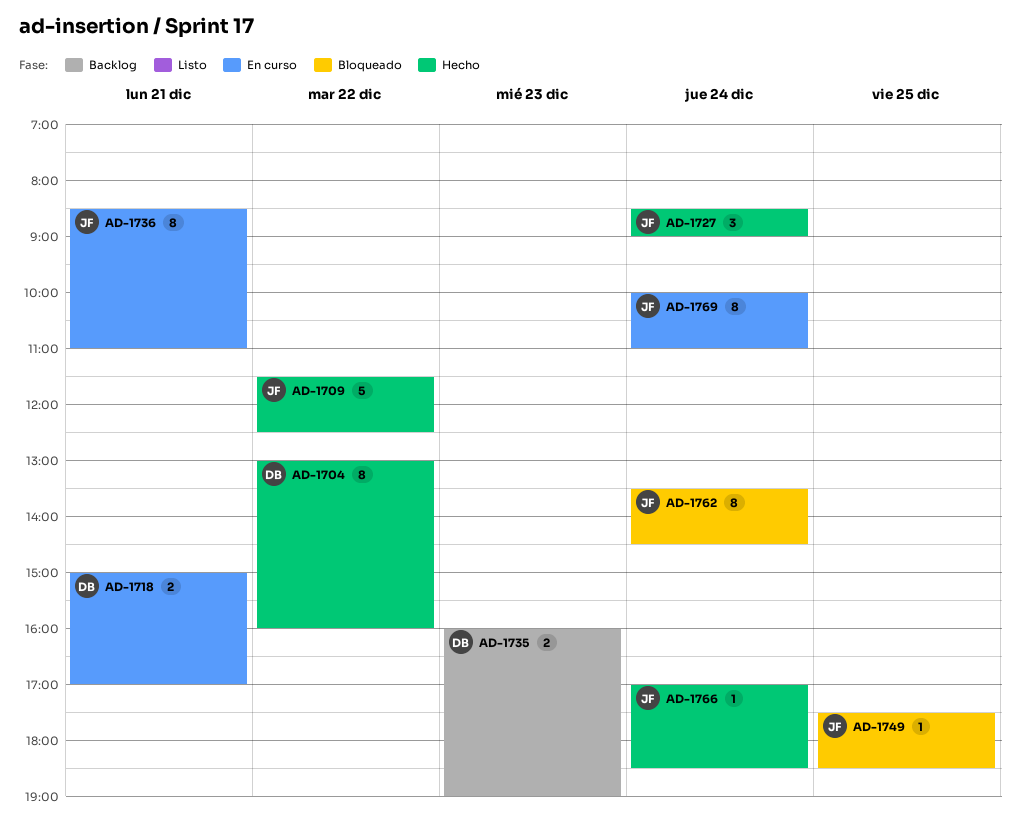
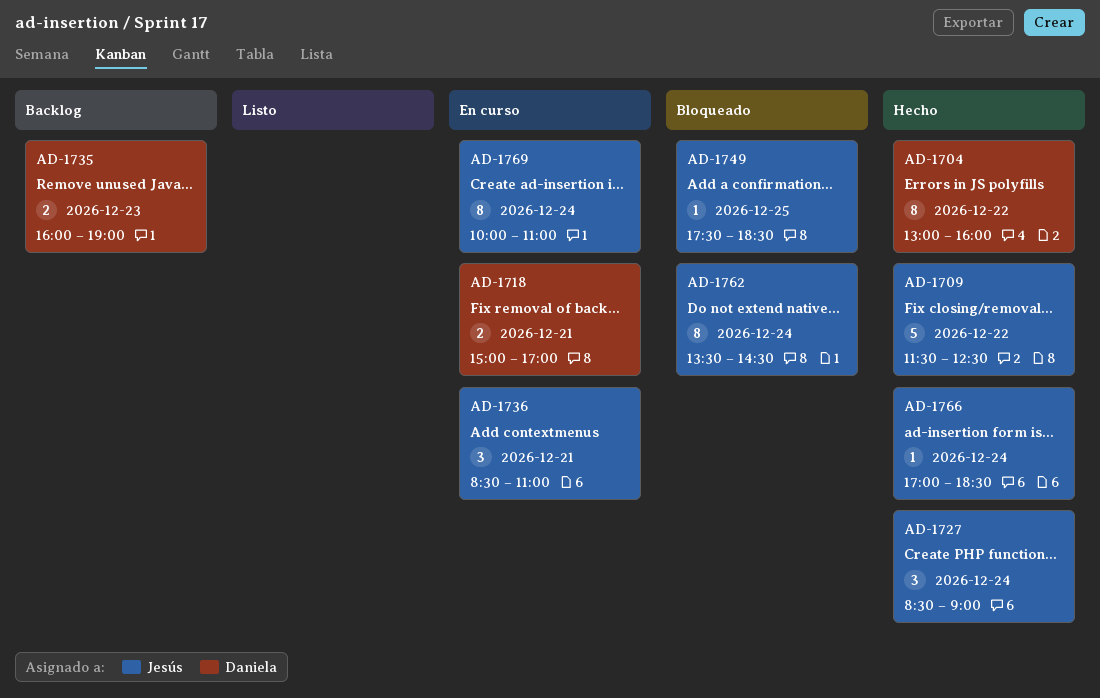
AD-1736, estimate: 8 -> 3

